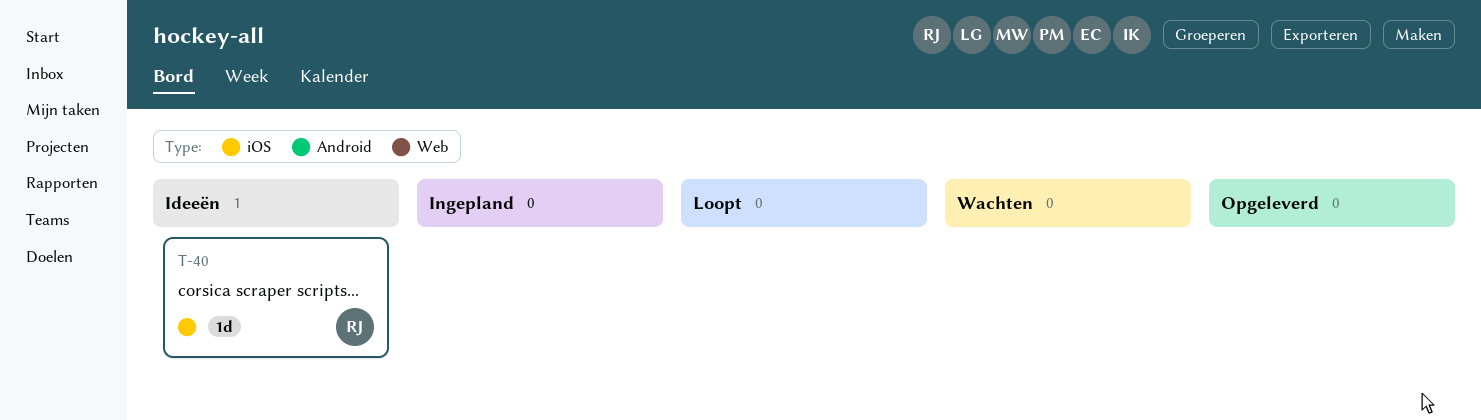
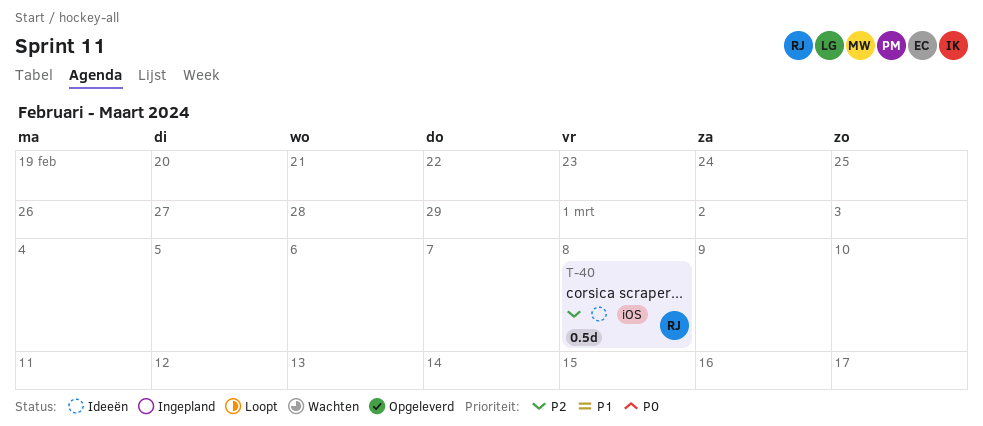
T-40, estimate: 1d -> 0.5d

